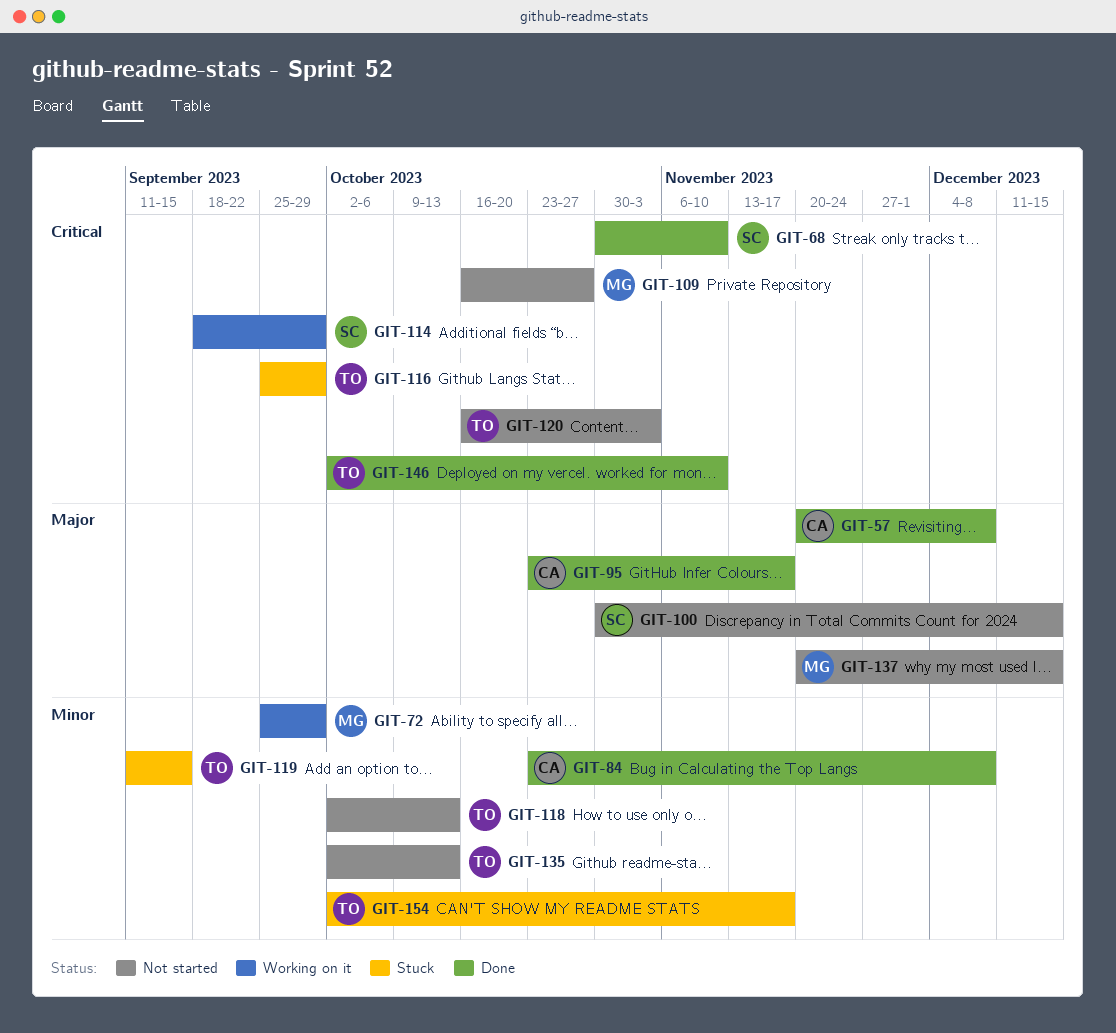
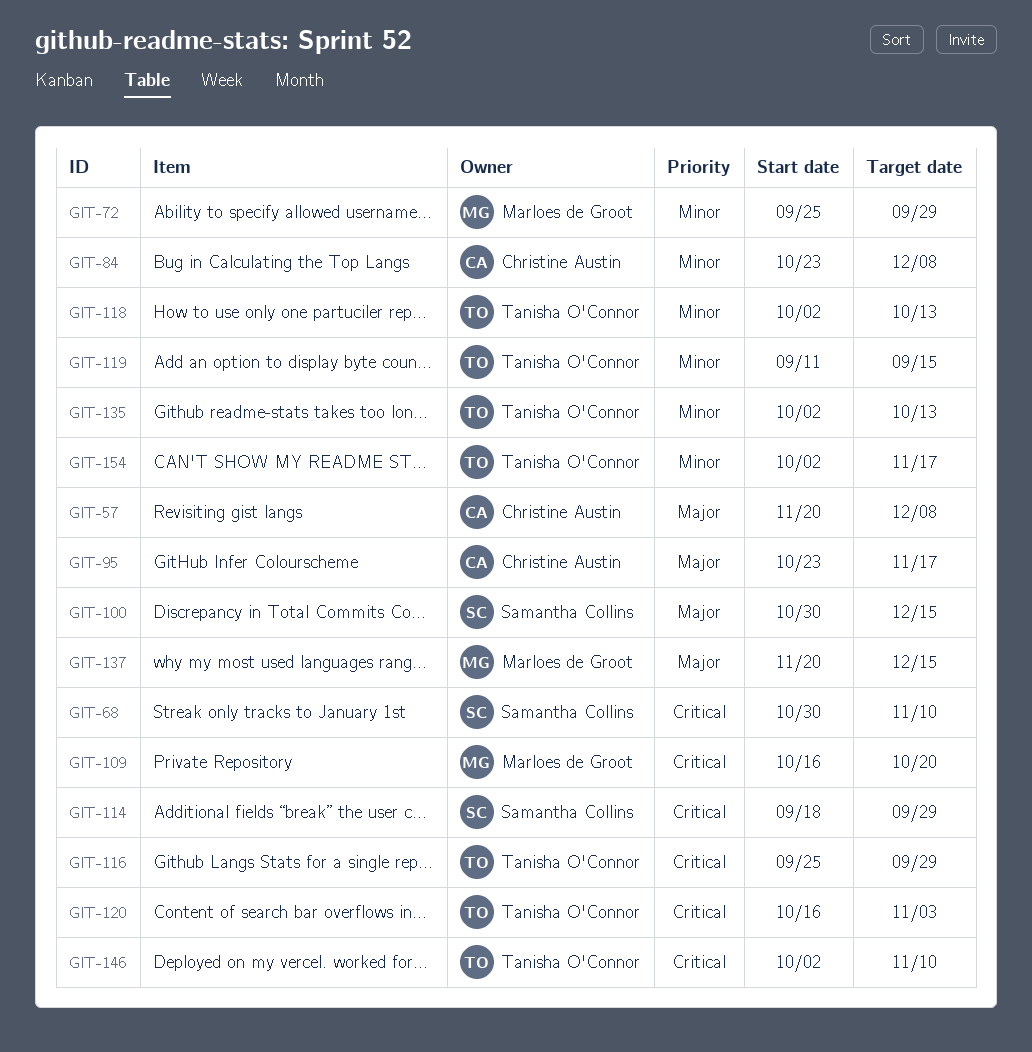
GIT-109, due: Oct 27 -> Oct 20

